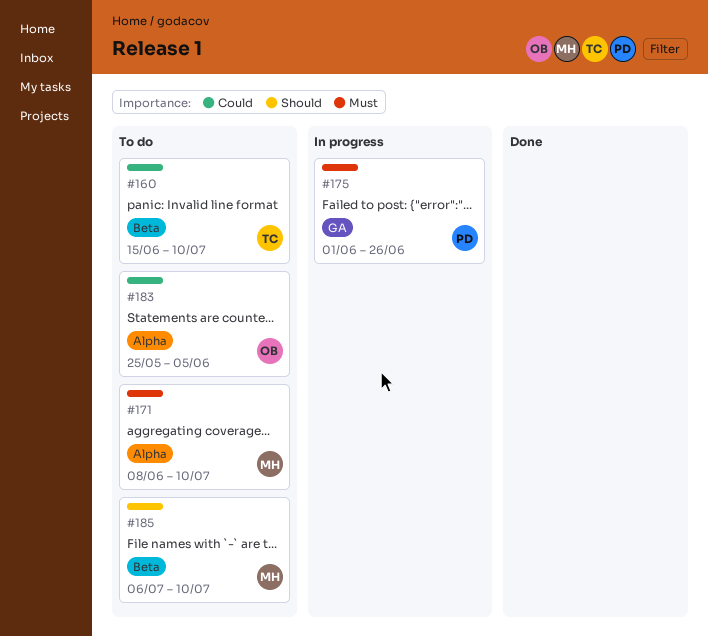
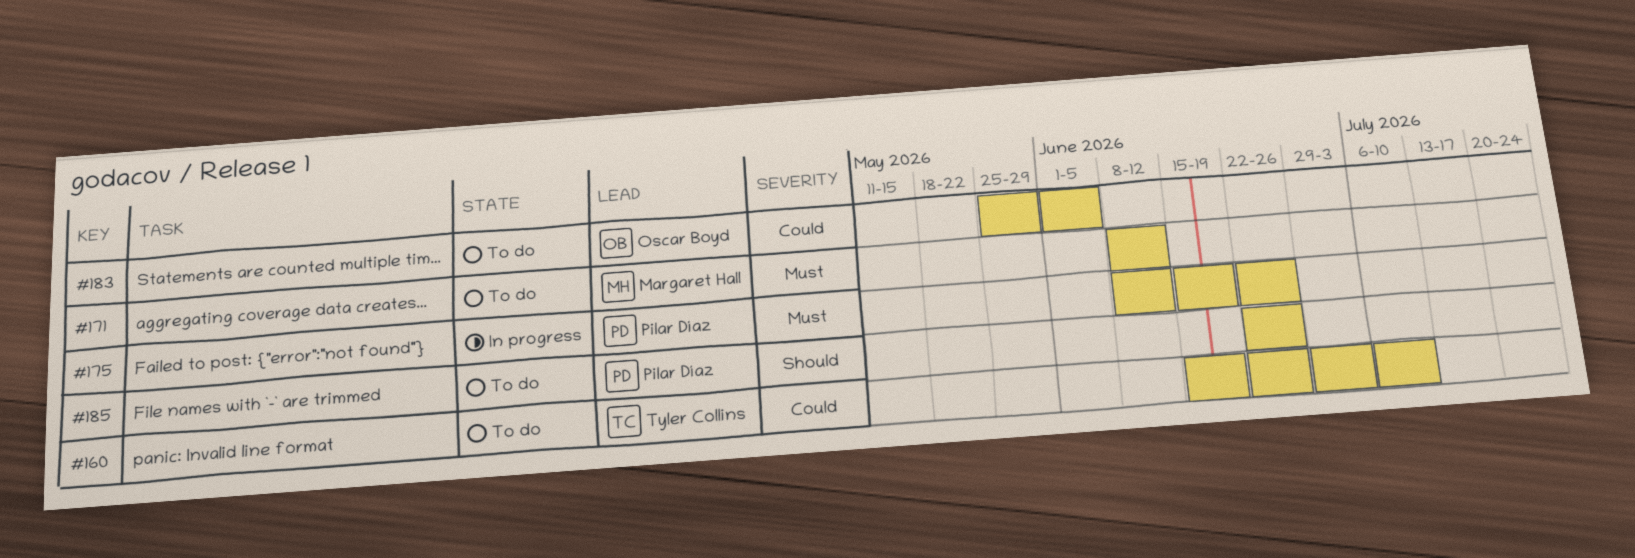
#171, due: Jul 10 -> Jun 12
#175, start: Jun 1 -> Jun 8
#185, owner: Margaret Hall -> Pilar Díaz
#185, start: Jul 6 -> Jun 22
#185, due: Jul 10 -> Jun 26

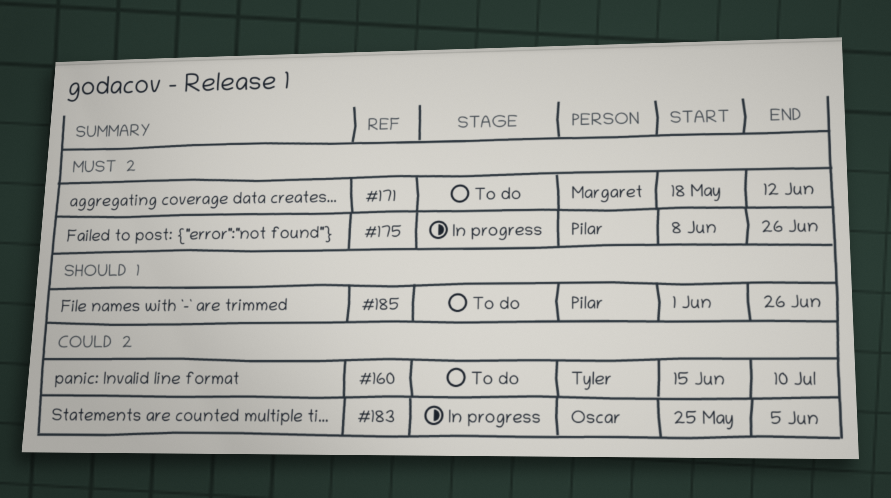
#171, start: Jun 8 -> May 18
#183, status: To do -> In progress
#185, start: Jun 22 -> Jun 1

